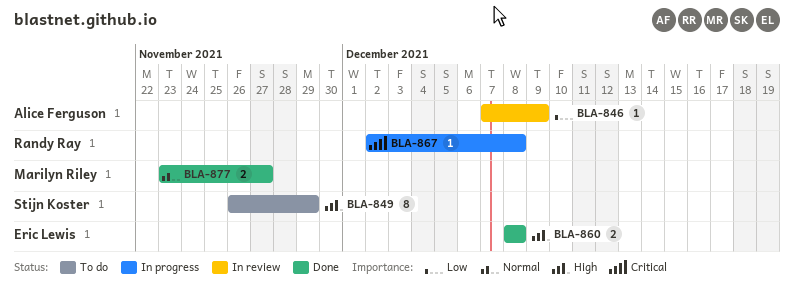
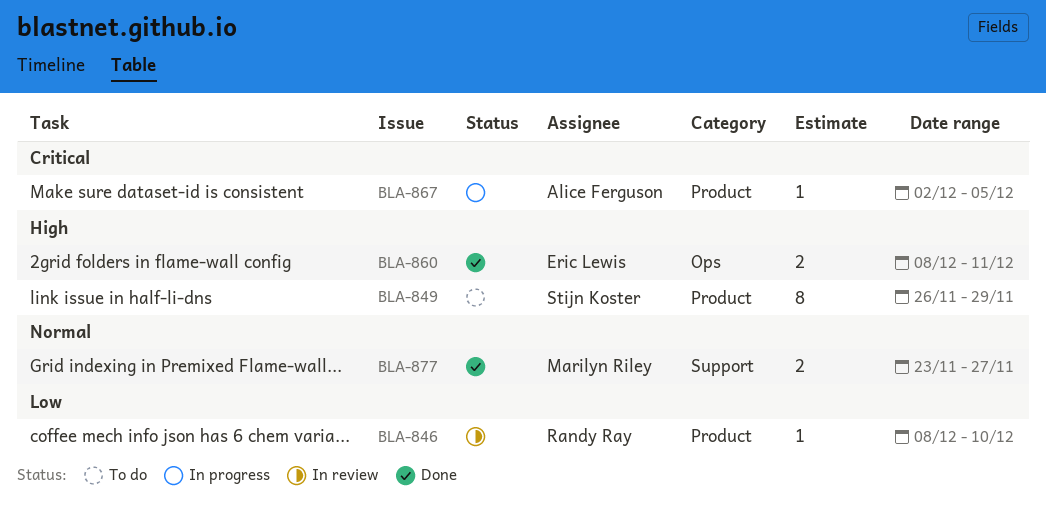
BLA-846, owner: Alice Ferguson -> Randy Ray
BLA-846, start: Dec 7 -> Dec 8
BLA-846, due: Dec 9 -> Dec 10
BLA-860, due: Dec 8 -> Dec 11
BLA-867, owner: Randy Ray -> Alice Ferguson
BLA-867, due: Dec 8 -> Dec 5

